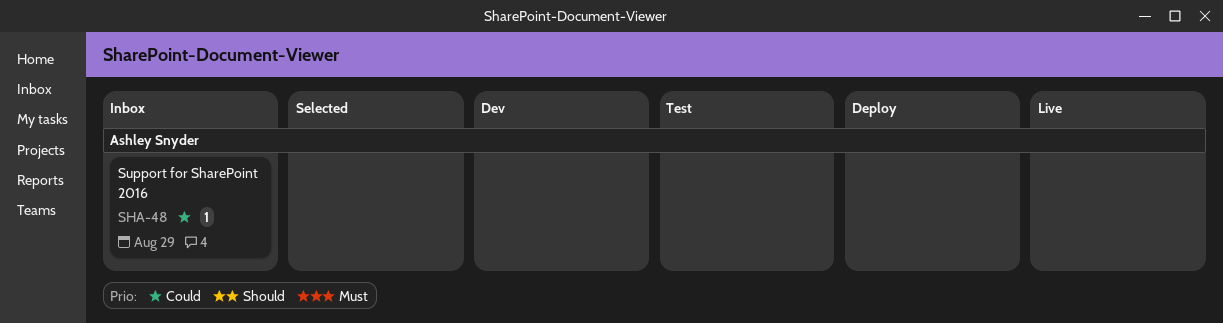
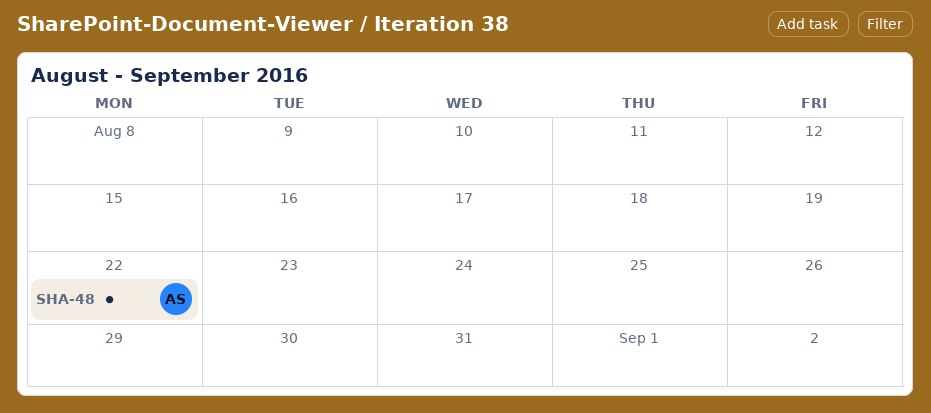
SHA-48, due: Aug 29 -> Aug 22

